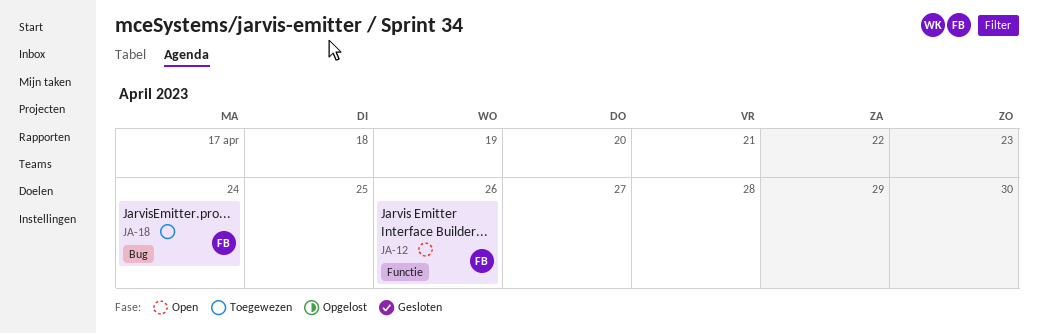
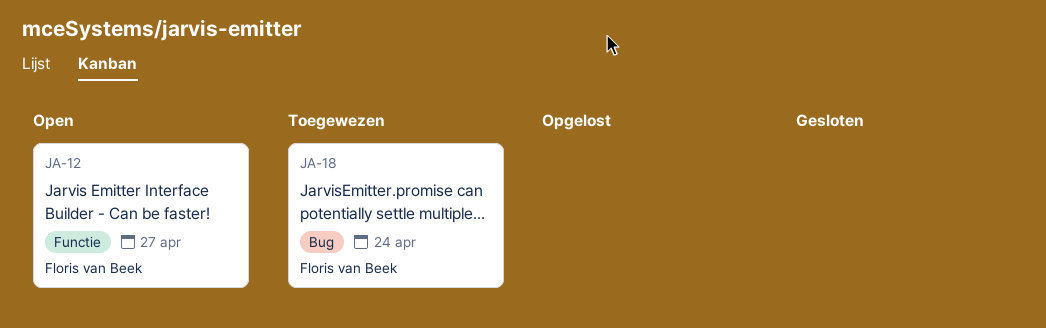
JA-12, due: Apr 26 -> Apr 27

